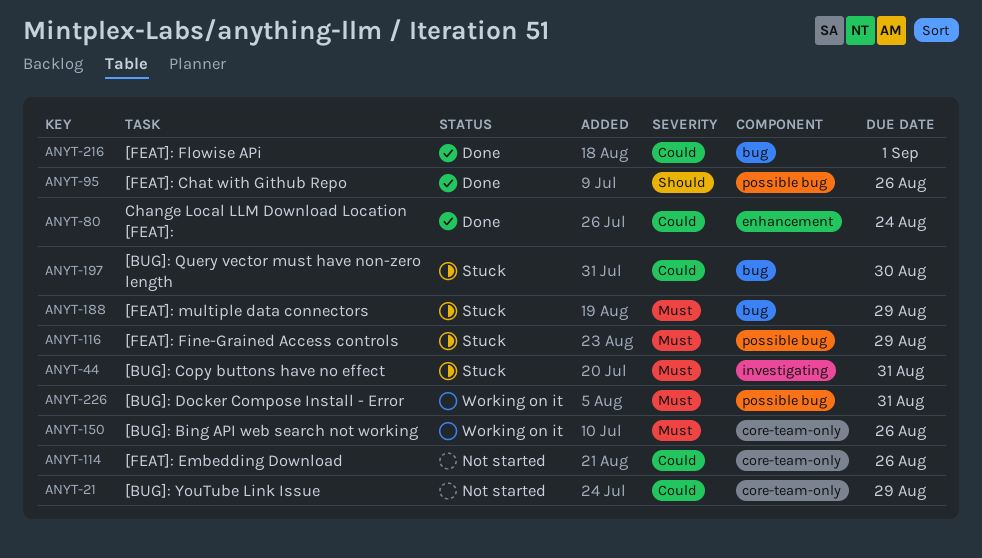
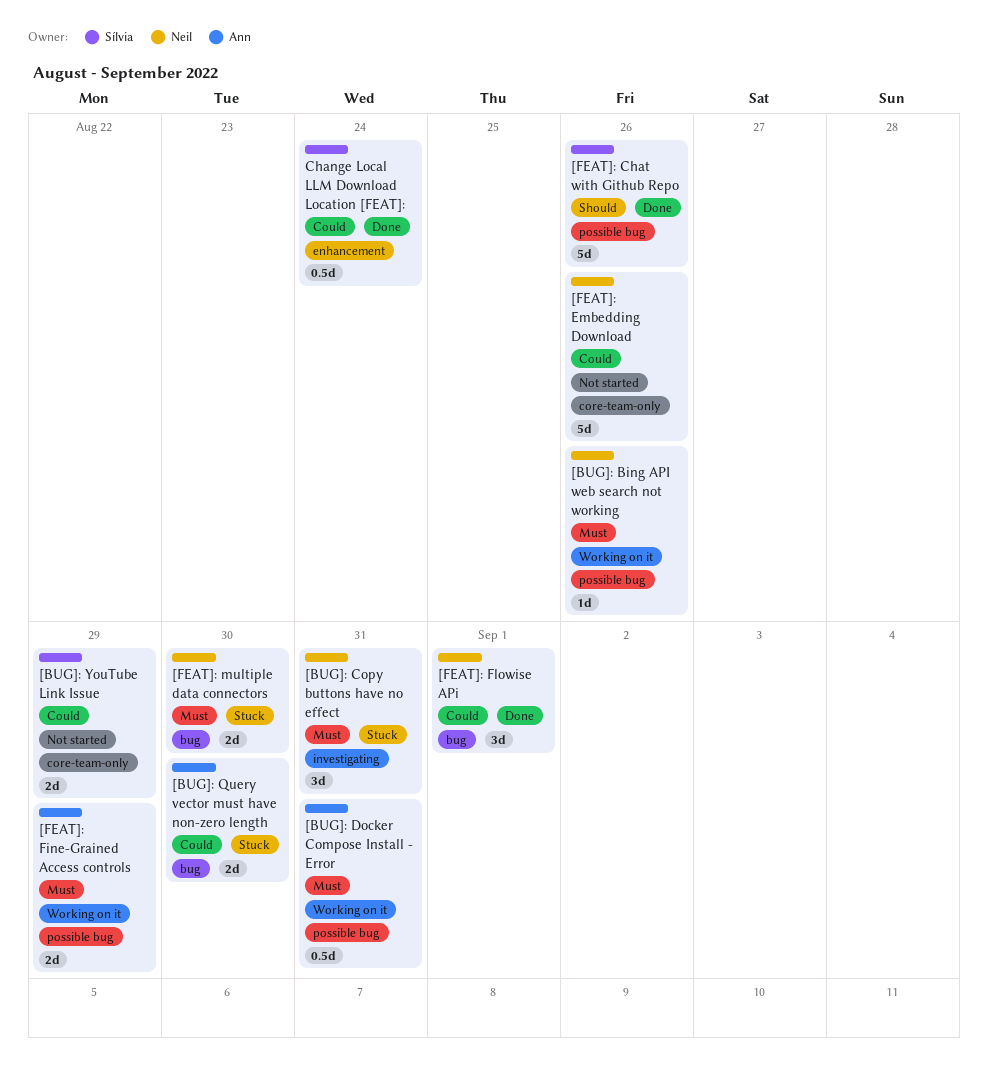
[BUG]: Bing API web search not working, label: core-team-only -> possible bug
[FEAT]: Fine-Grained Access controls, status: Stuck -> Working on it
[FEAT]: multiple data connectors, due: Aug 29 -> Aug 30

